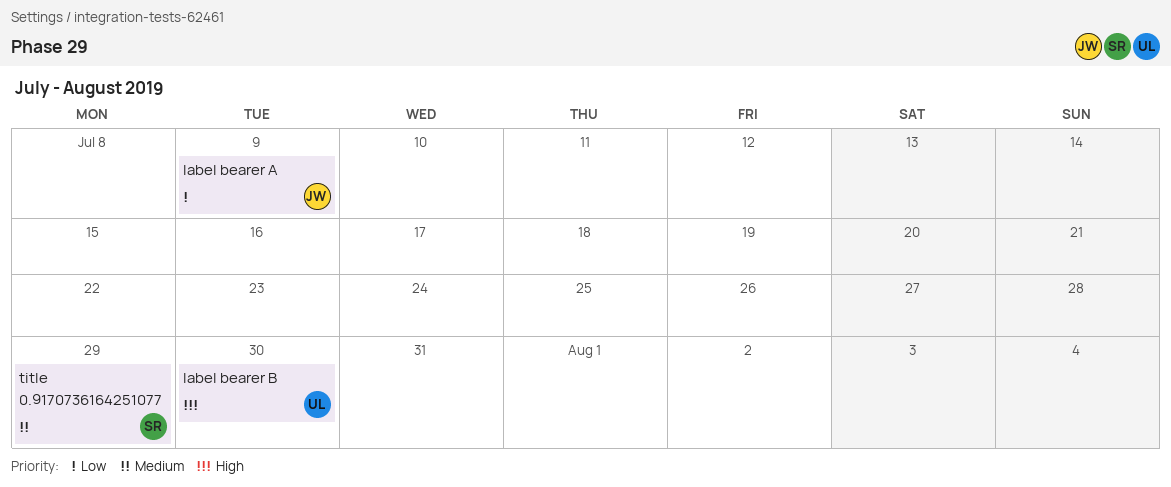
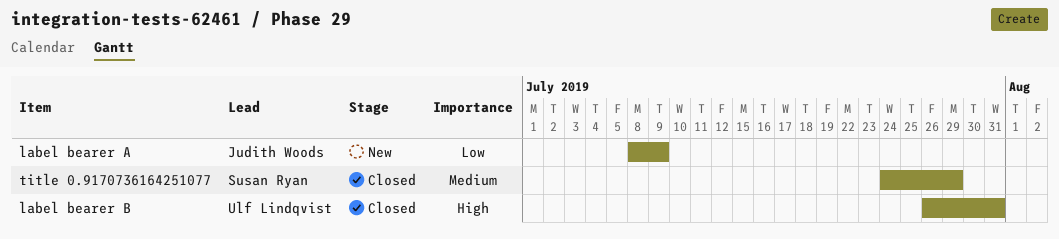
label bearer B, due: Jul 30 -> Jul 31

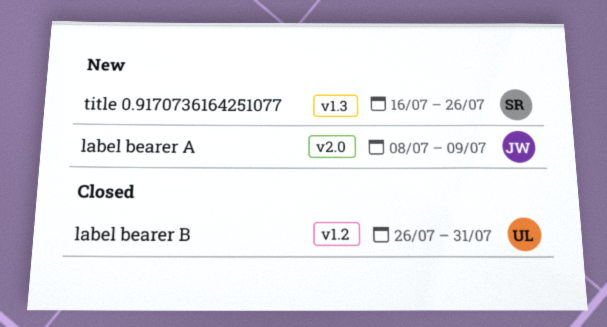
title 0.9170736164251077, status: Closed -> New
title 0.9170736164251077, start: Jul 24 -> Jul 16
title 0.9170736164251077, due: Jul 29 -> Jul 26

